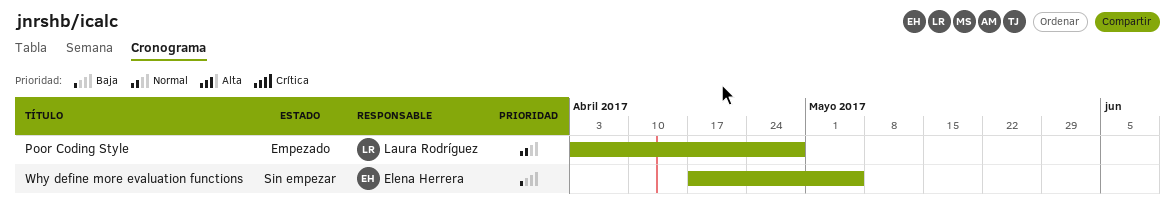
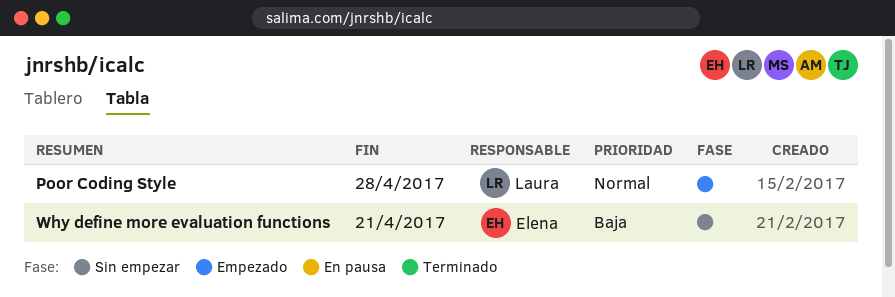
Why define more evaluation functions, due: May 5 -> Apr 21

